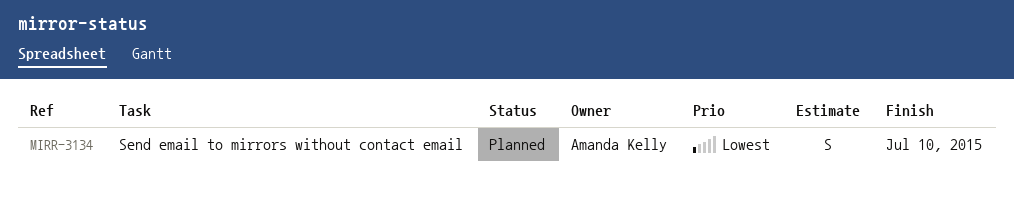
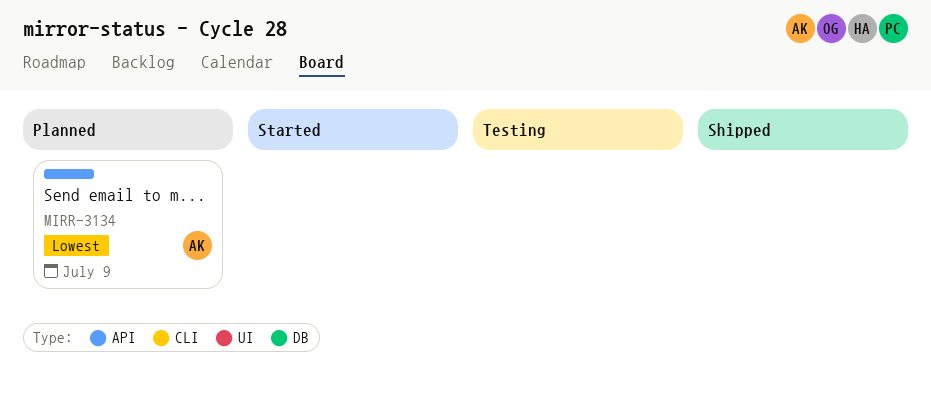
MIRR-3134, due: Jul 10 -> Jul 9

